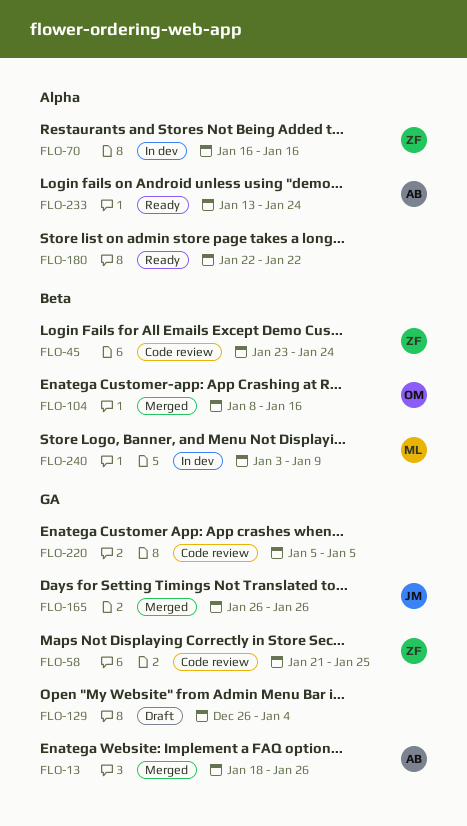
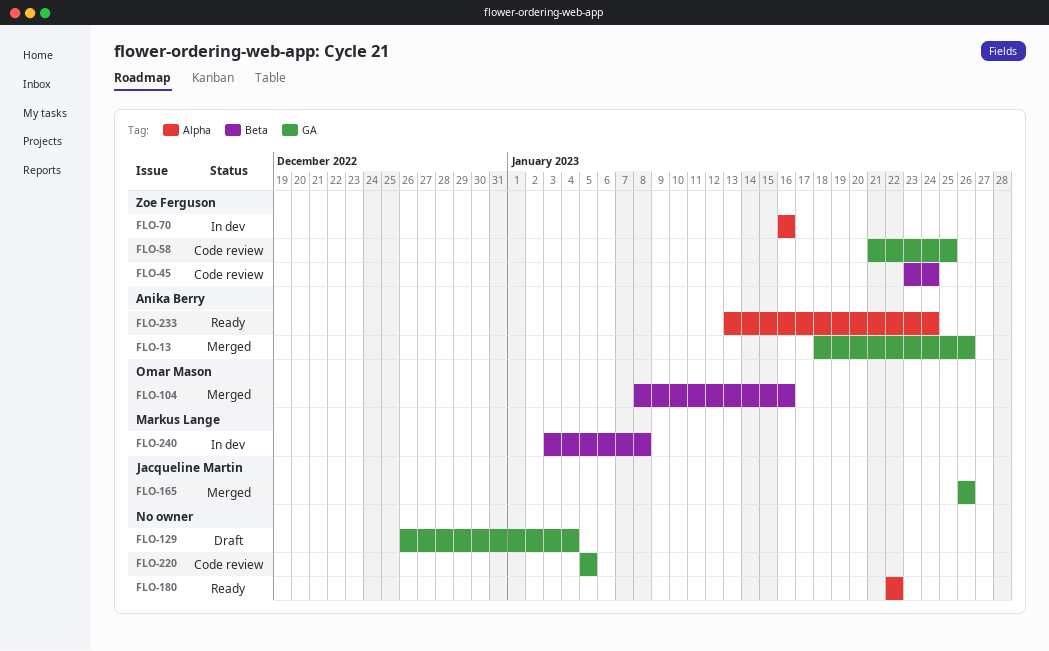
FLO-240, due: Jan 9 -> Jan 8

